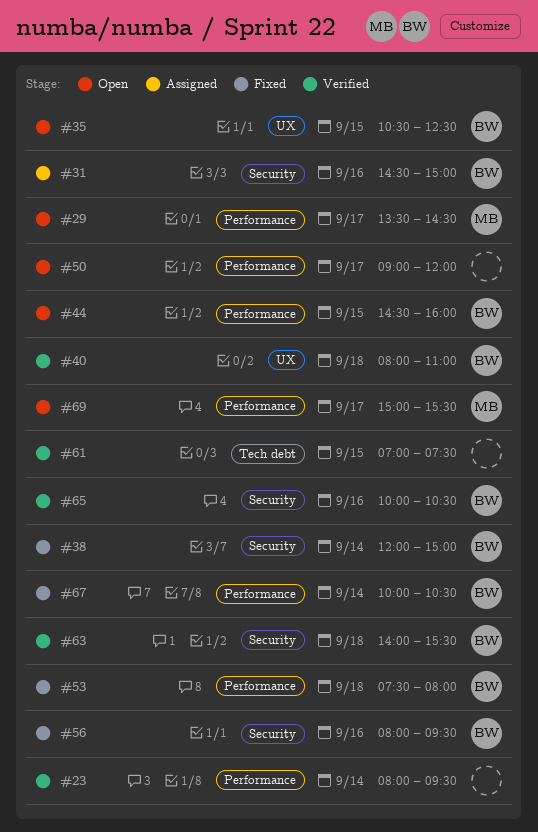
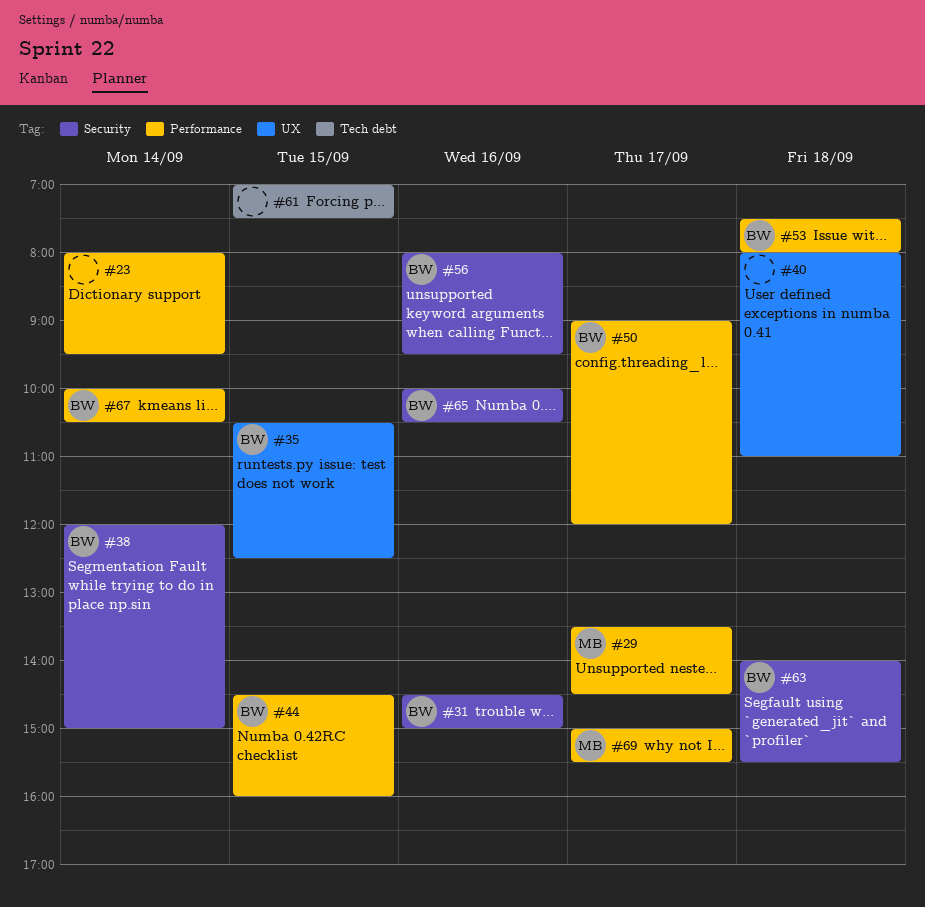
#40, owner: BW -> none
#50, owner: none -> BW

